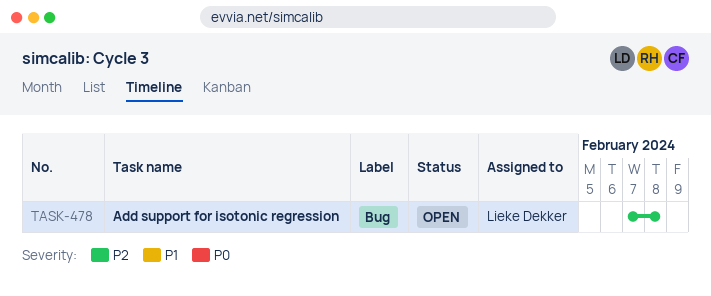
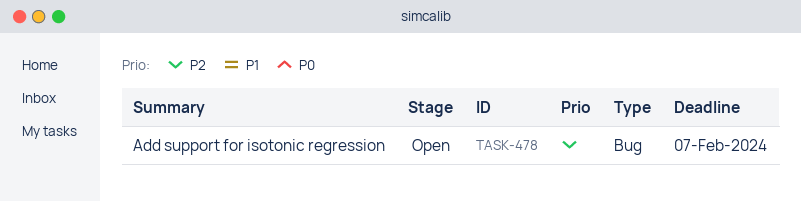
TASK-478, due: Feb 8 -> Feb 7

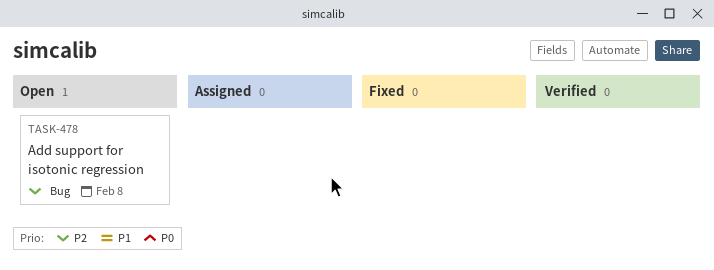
TASK-478, due: Feb 7 -> Feb 8

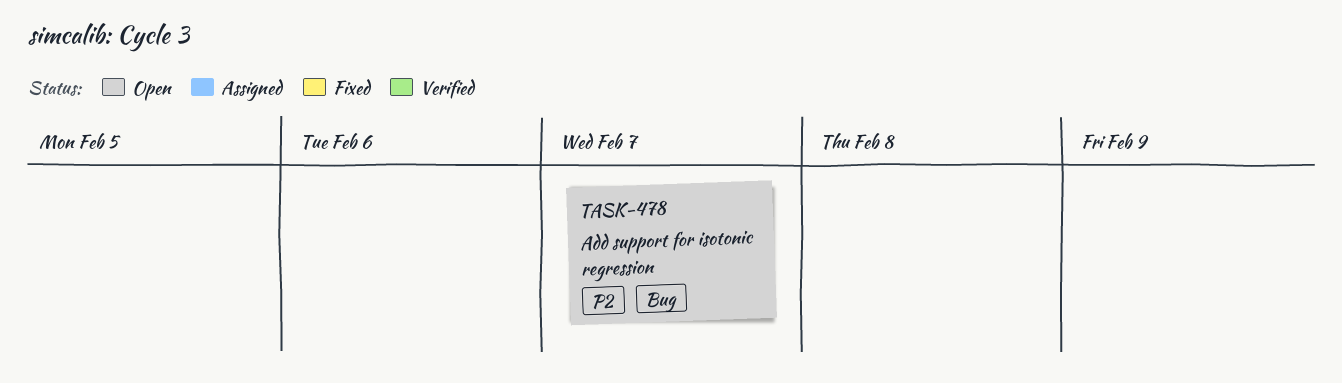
TASK-478, due: Feb 8 -> Feb 7

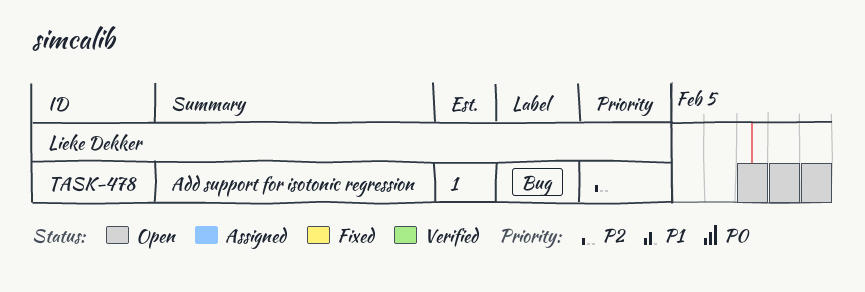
TASK-478, due: Feb 7 -> Feb 9

